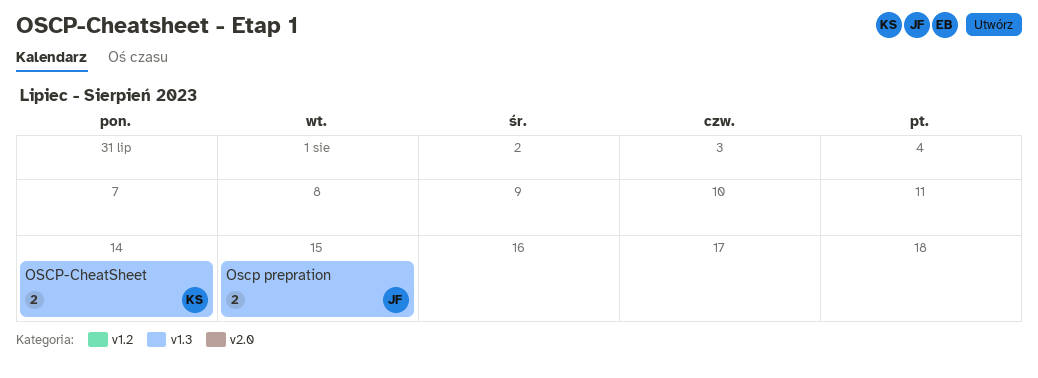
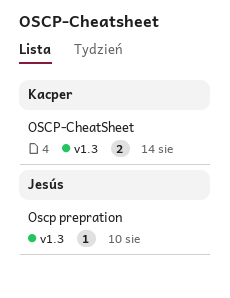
Oscp prepration, estimate: 2 -> 1
Oscp prepration, due: Aug 15 -> Aug 10

